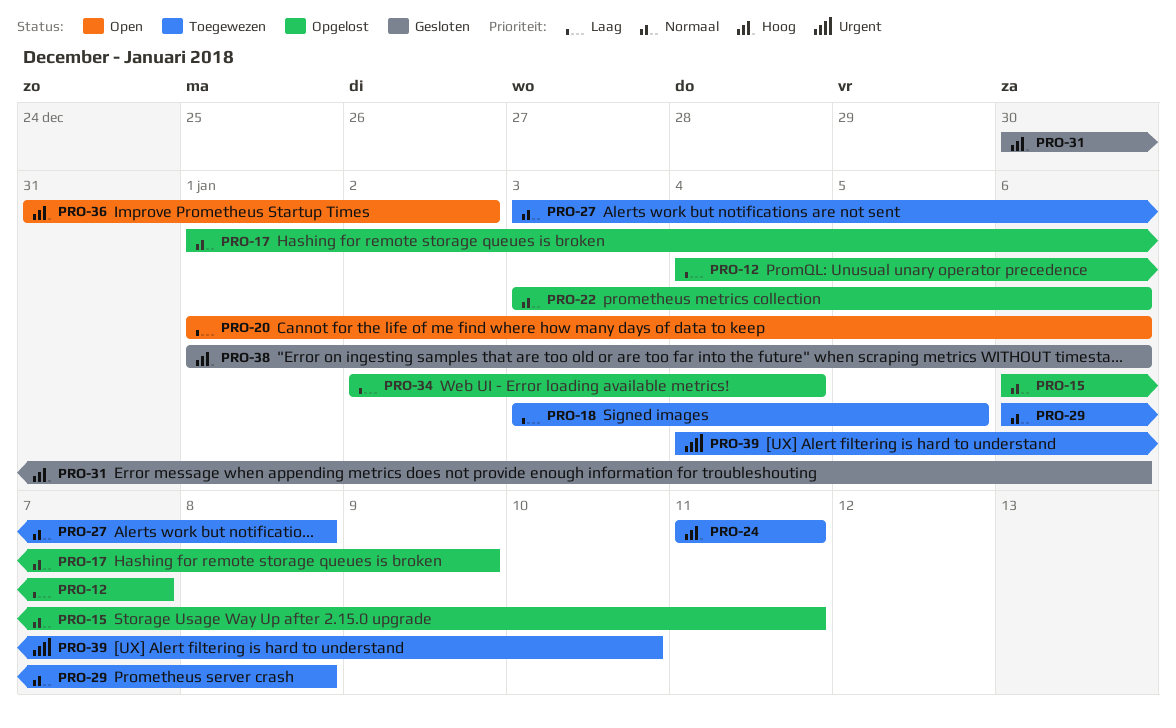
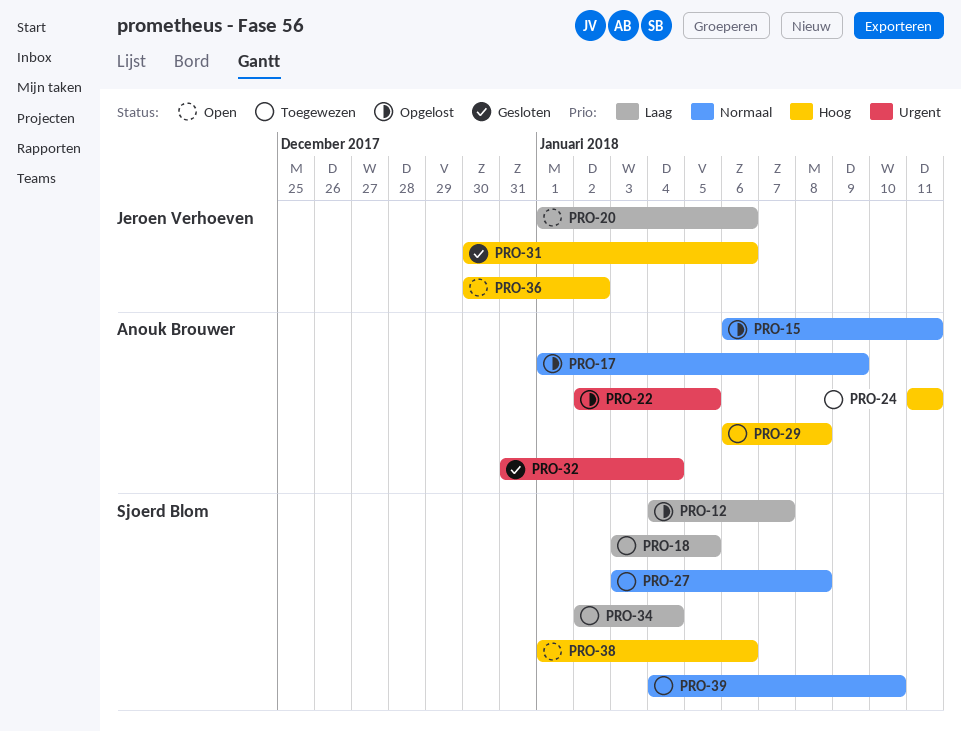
PRO-22, priority: Normaal -> Urgent
PRO-22, start: Jan 3 -> Jan 2
PRO-22, due: Jan 6 -> Jan 5
PRO-29, priority: Normaal -> Hoog
PRO-32: none -> present
PRO-34, status: Opgelost -> Toegewezen
PRO-36, start: Dec 31 -> Dec 30
PRO-38, status: Gesloten -> Open
PRO-39, priority: Urgent -> Normaal

